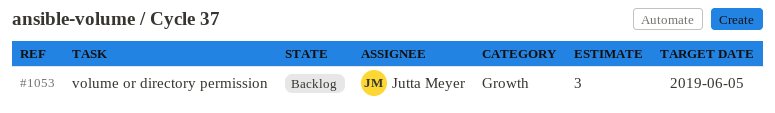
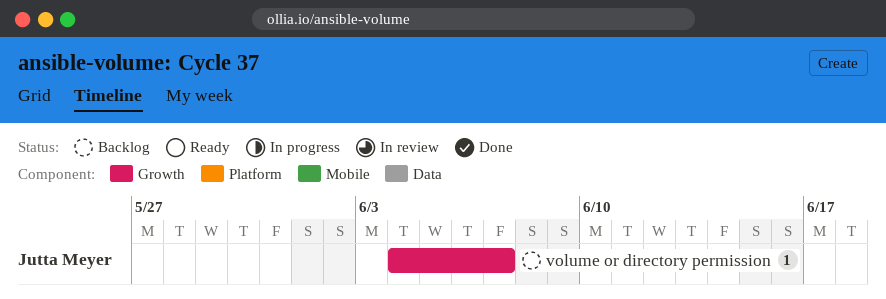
volume or directory permission, estimate: 3 -> 1
volume or directory permission, due: Jun 5 -> Jun 7

